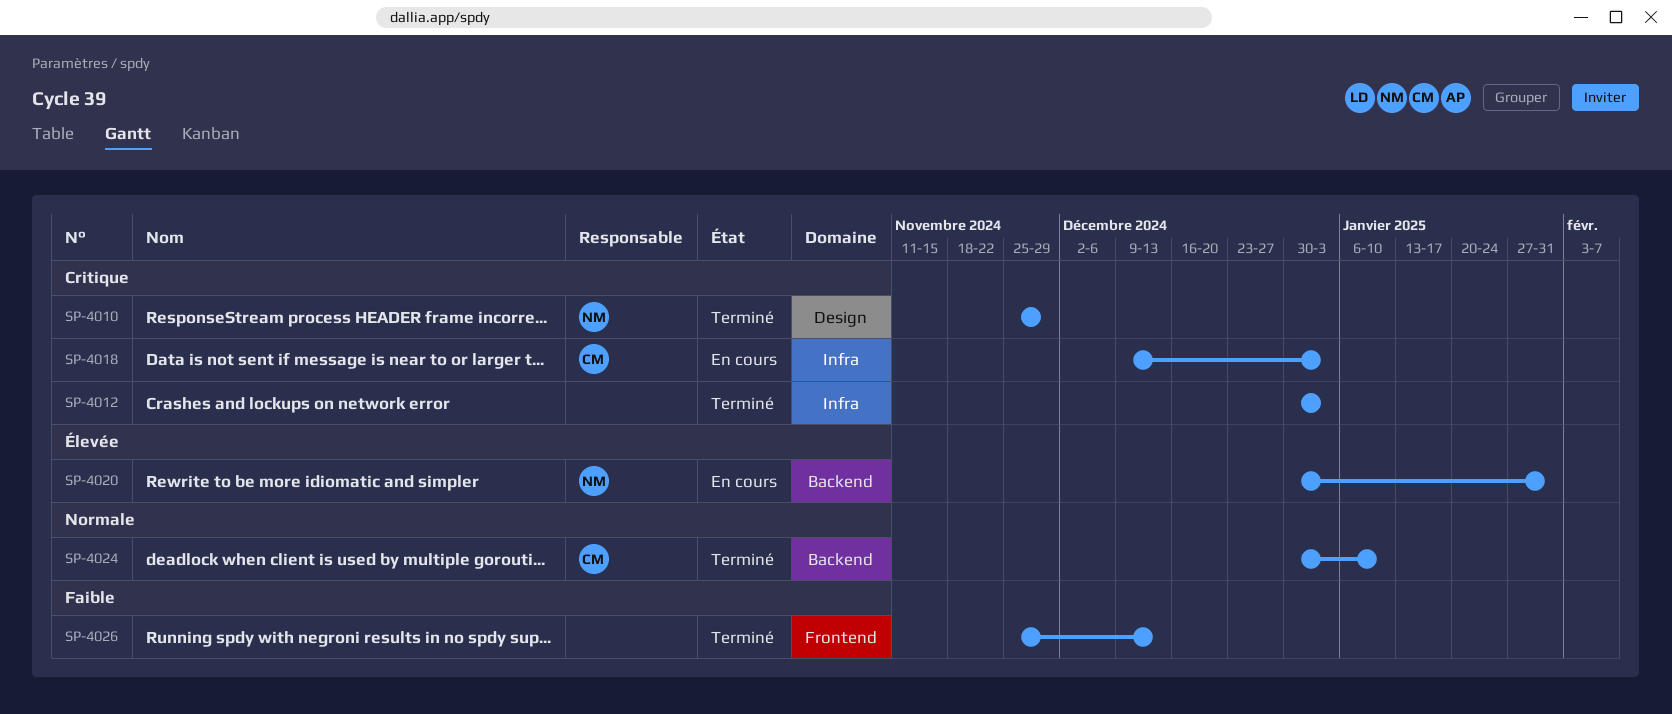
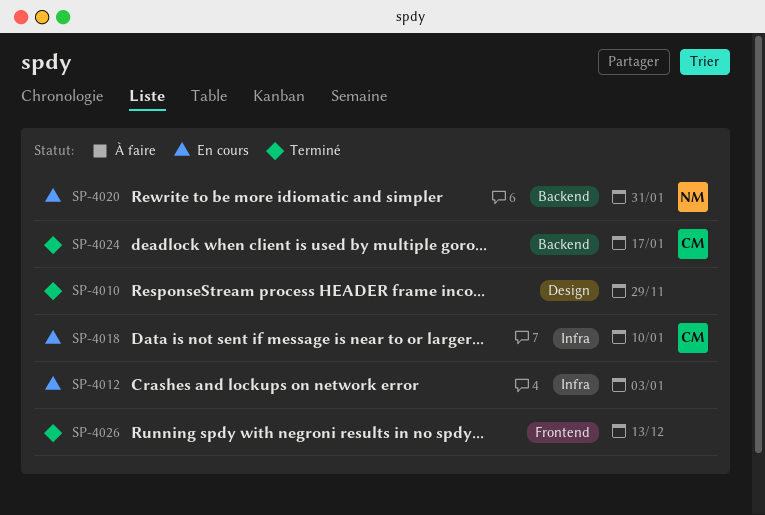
SP-4010, owner: NM -> none
SP-4012, status: Terminé -> En cours
SP-4018, due: Jan 3 -> Jan 10
SP-4024, due: Jan 10 -> Jan 17

